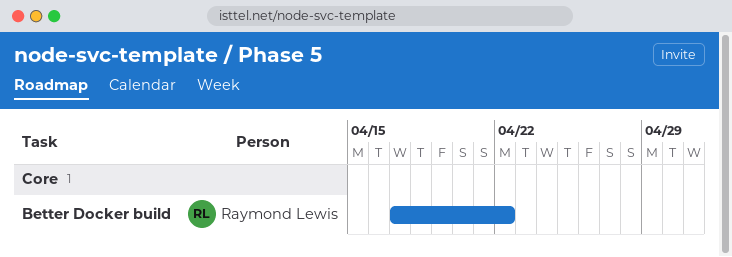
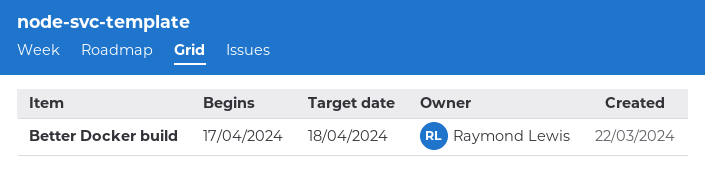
Better Docker build, due: Apr 22 -> Apr 18

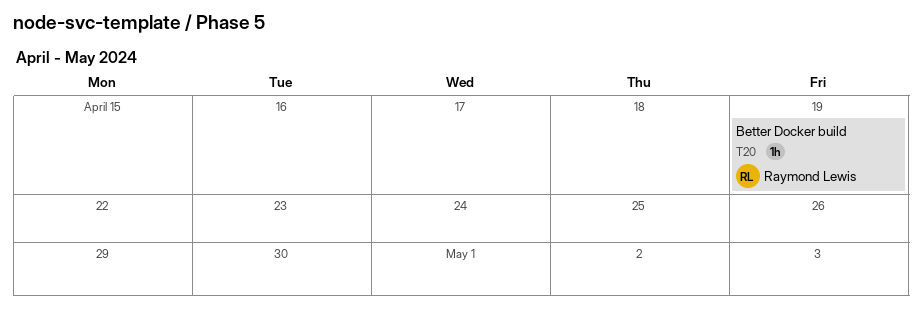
Better Docker build, due: Apr 18 -> Apr 19

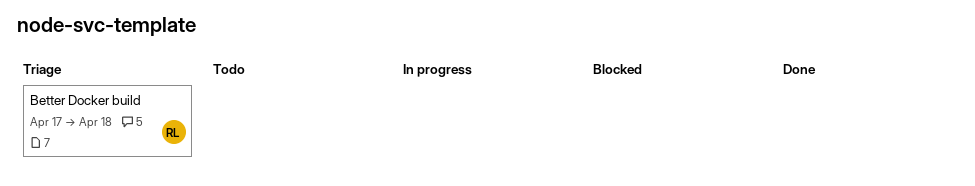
Better Docker build, due: Apr 19 -> Apr 18

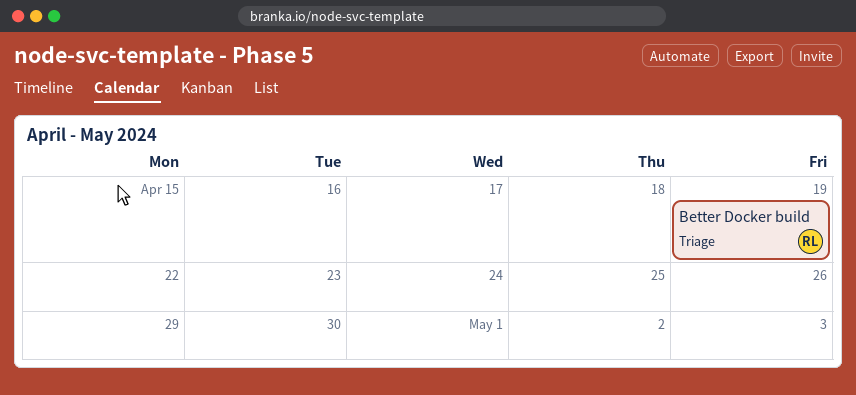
Better Docker build, due: Apr 18 -> Apr 19

